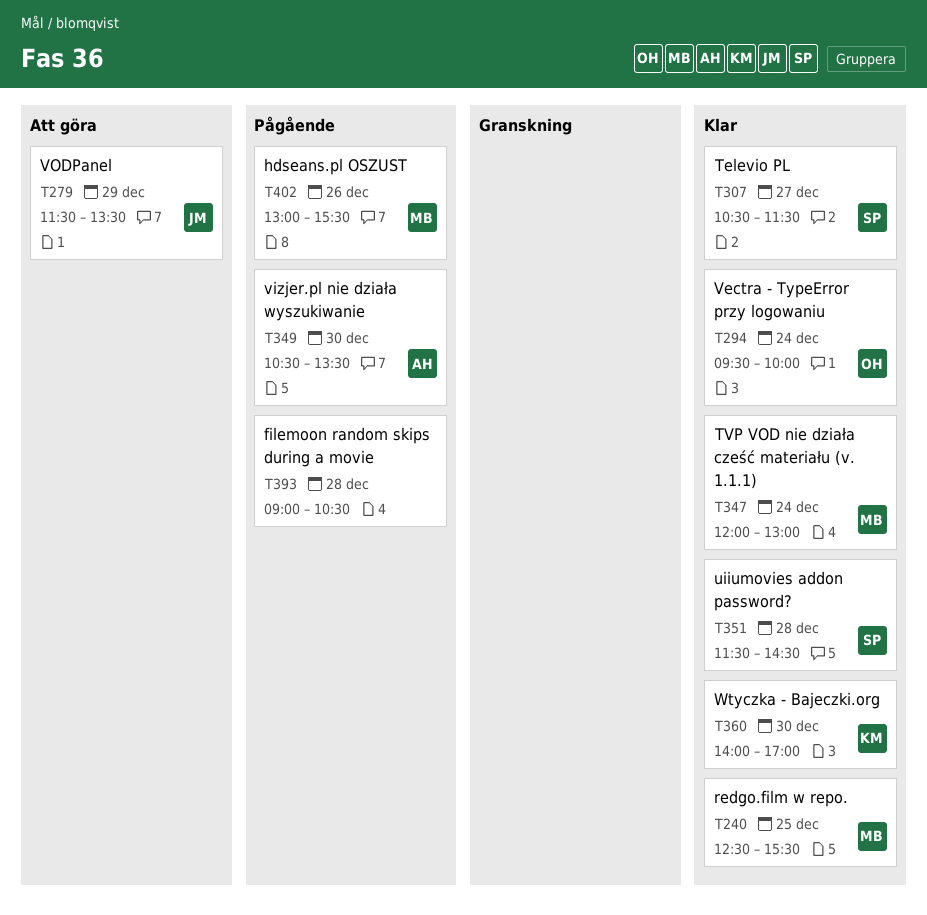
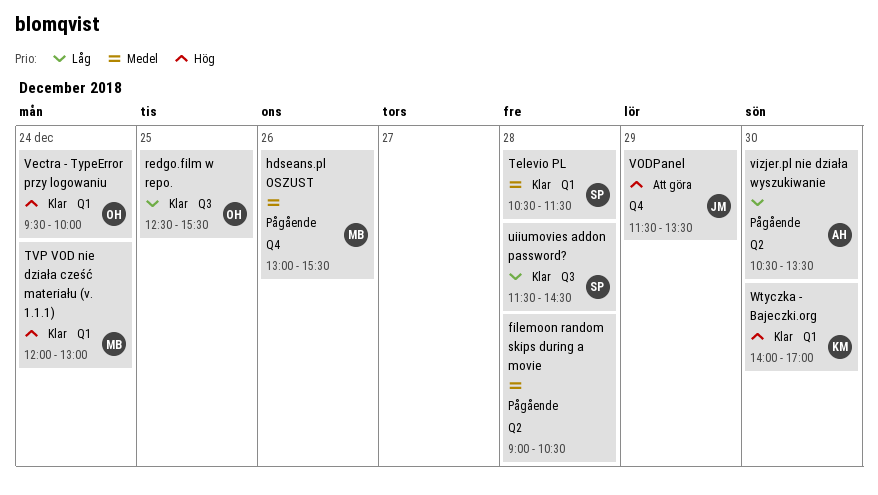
redgo.film w repo., owner: MB -> OH
Televio PL, day: Dec 27 -> Dec 28

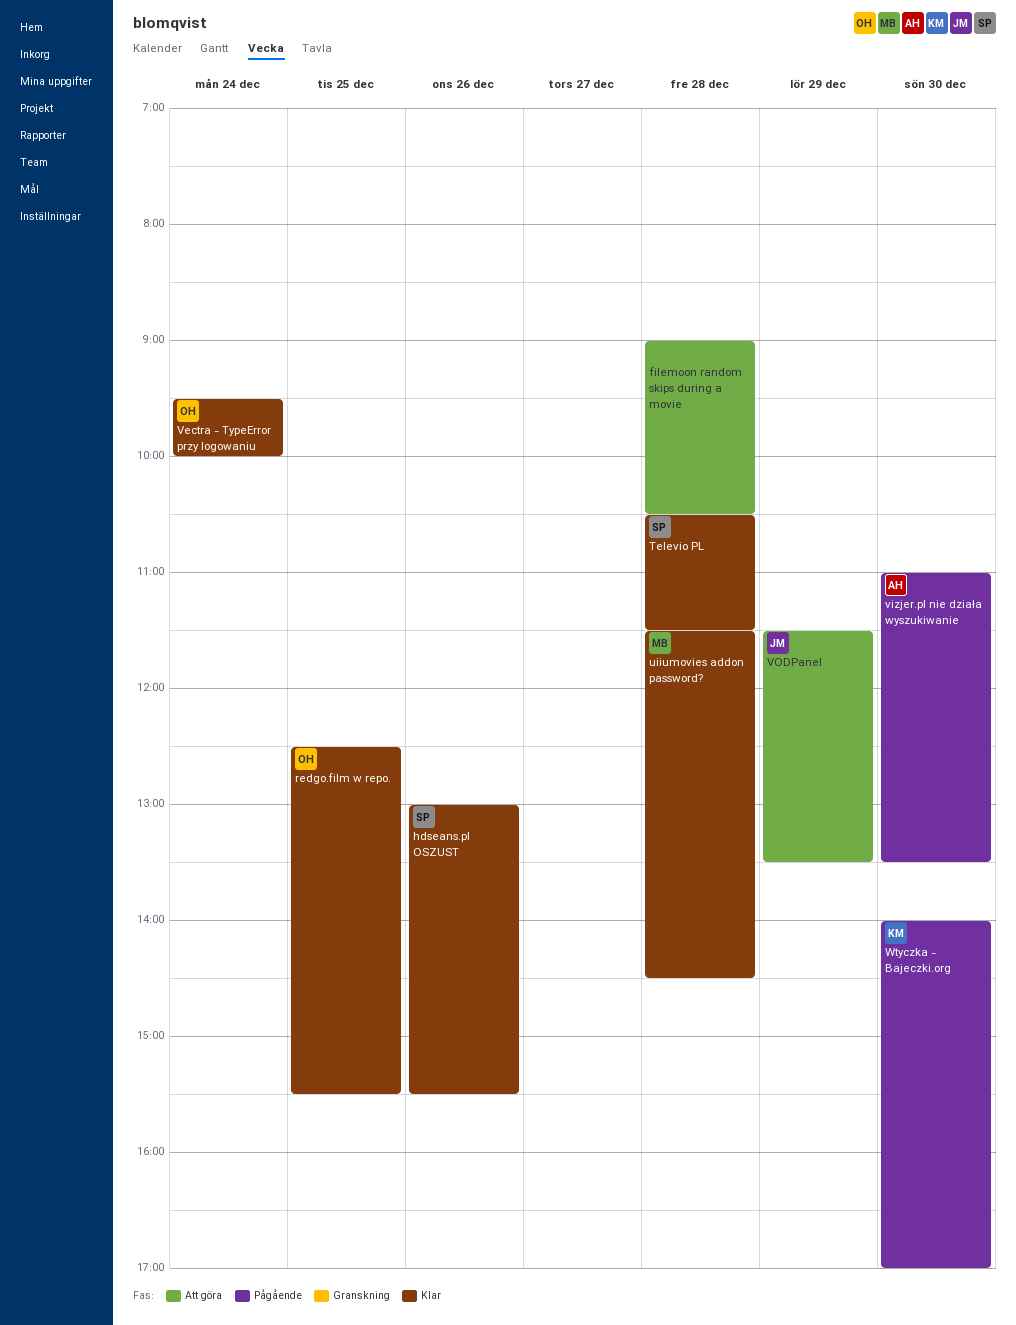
filemoon random skips during a movie, status: Pågående -> Att göra
hdseans.pl OSZUST, status: Pågående -> Klar
hdseans.pl OSZUST, owner: MB -> SP
TVP VOD nie działa cześć materiału (v. 1.1.1): present -> none
uiiumovies addon password?, owner: SP -> MB
vizjer.pl nie działa wyszukiwanie, begins: 10:30 -> 11:00
Wtyczka - Bajeczki.org, status: Klar -> Pågående

